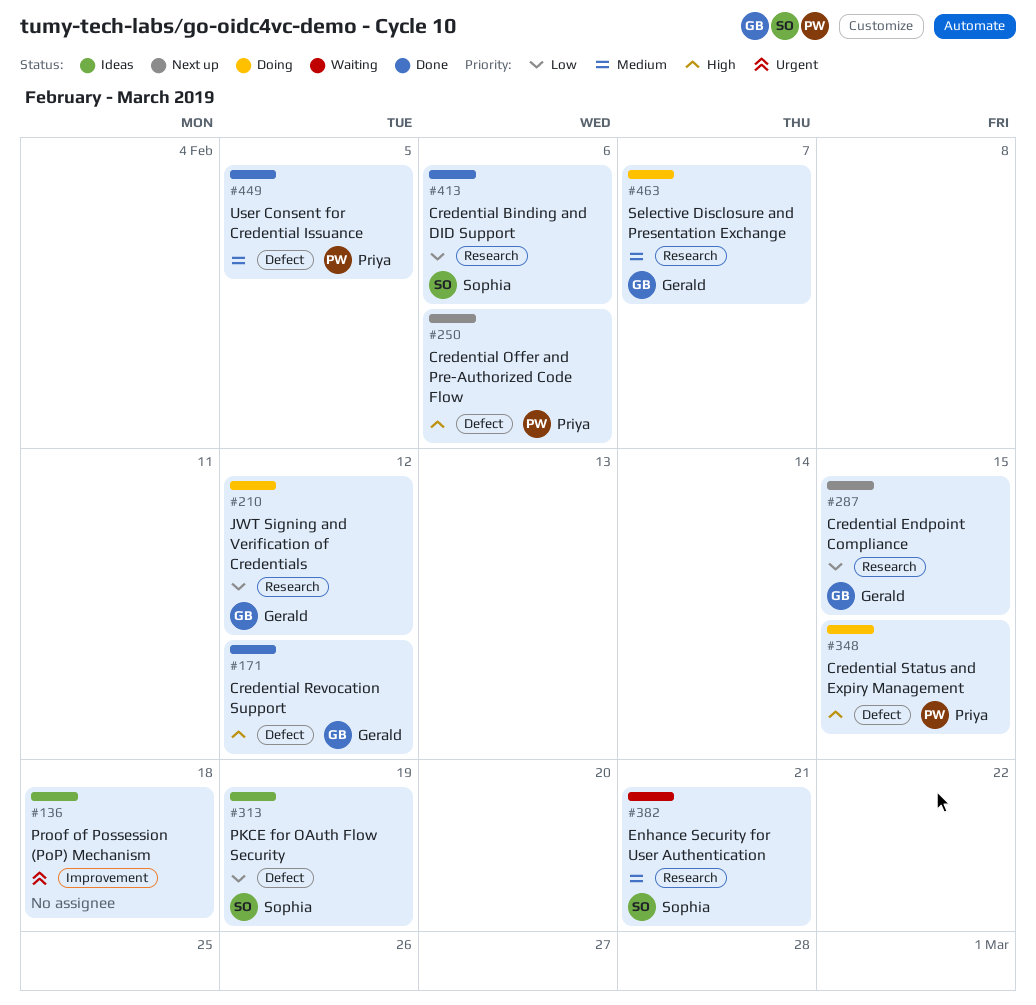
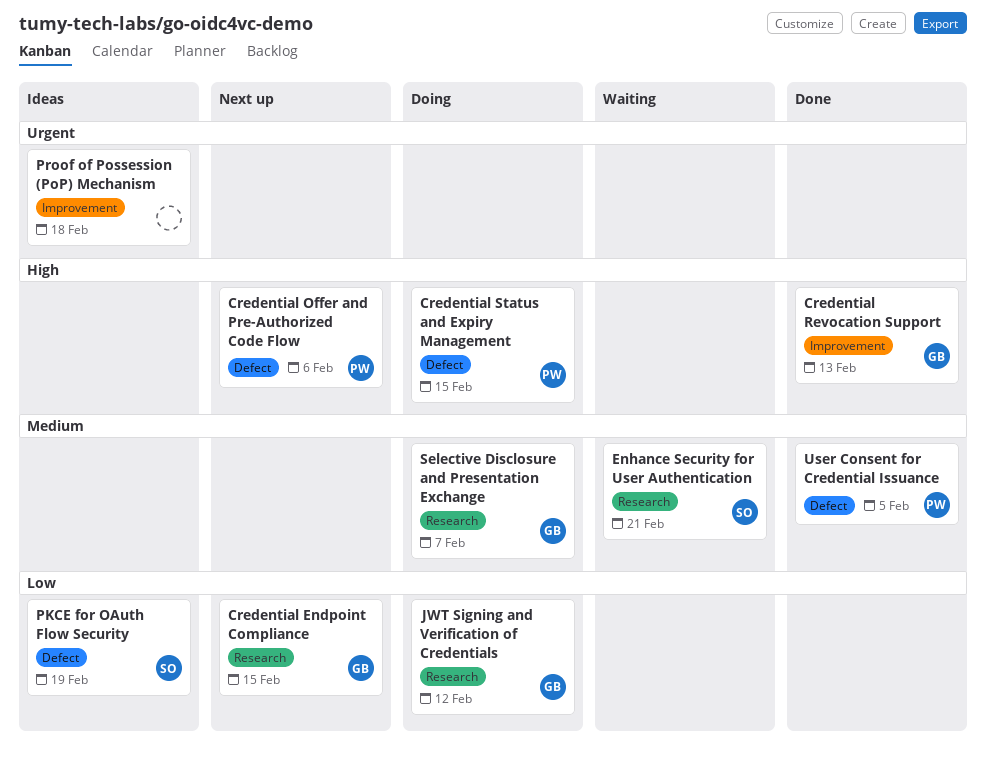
Credential Binding and DID Support: present -> none
Credential Revocation Support, label: Defect -> Improvement
Credential Revocation Support, due: Feb 12 -> Feb 13

